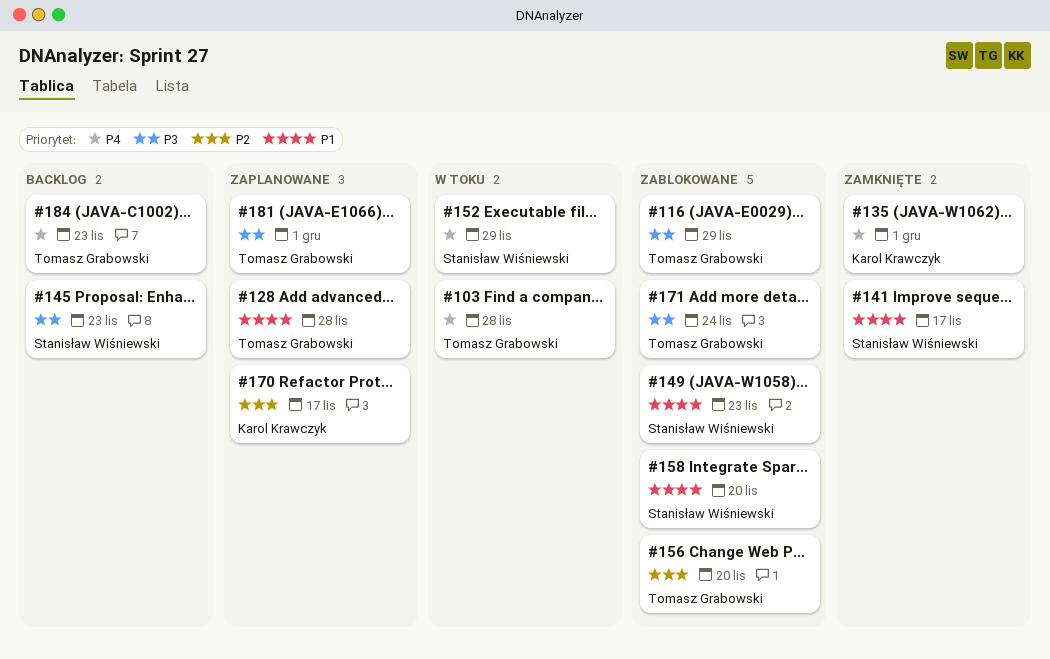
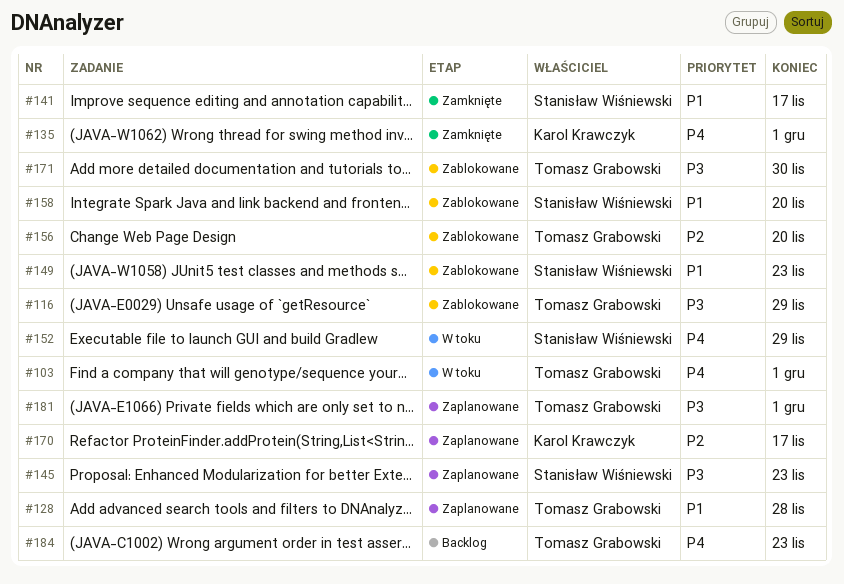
#103, due: Nov 28 -> Dec 1
#145, status: Backlog -> Zaplanowane
#171, due: Nov 24 -> Nov 30

